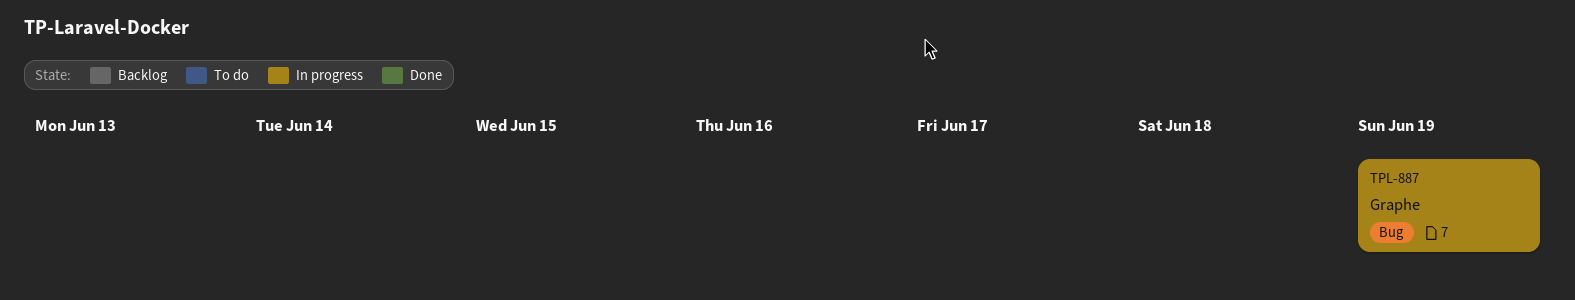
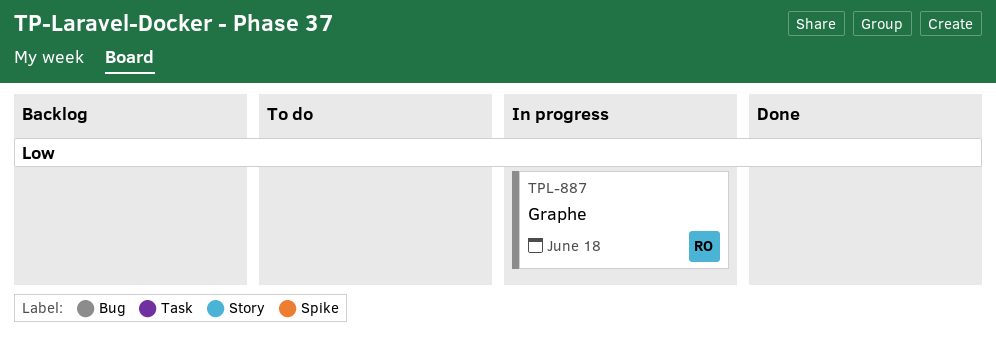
TPL-887, due: Jun 19 -> Jun 18

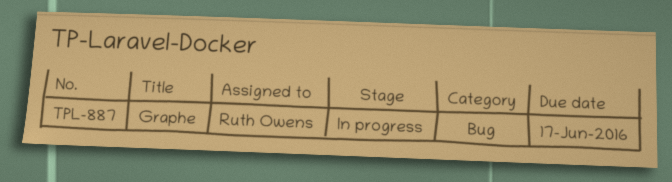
TPL-887, due: Jun 18 -> Jun 17

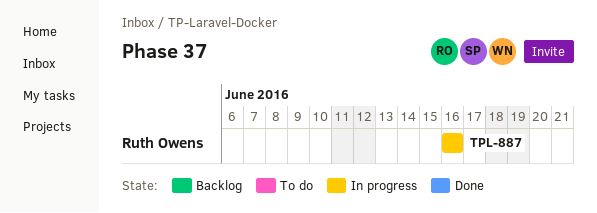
TPL-887, due: Jun 17 -> Jun 16

